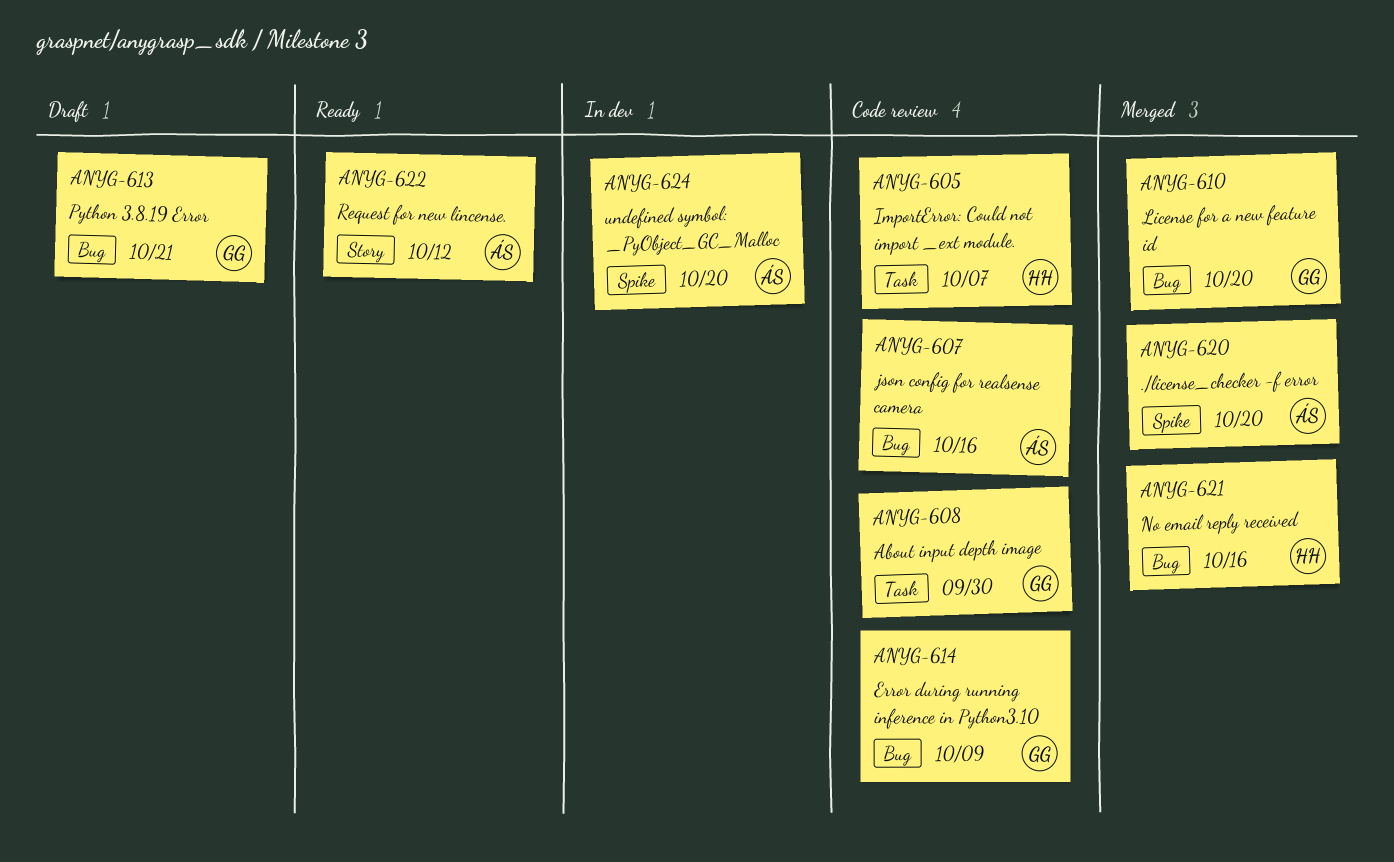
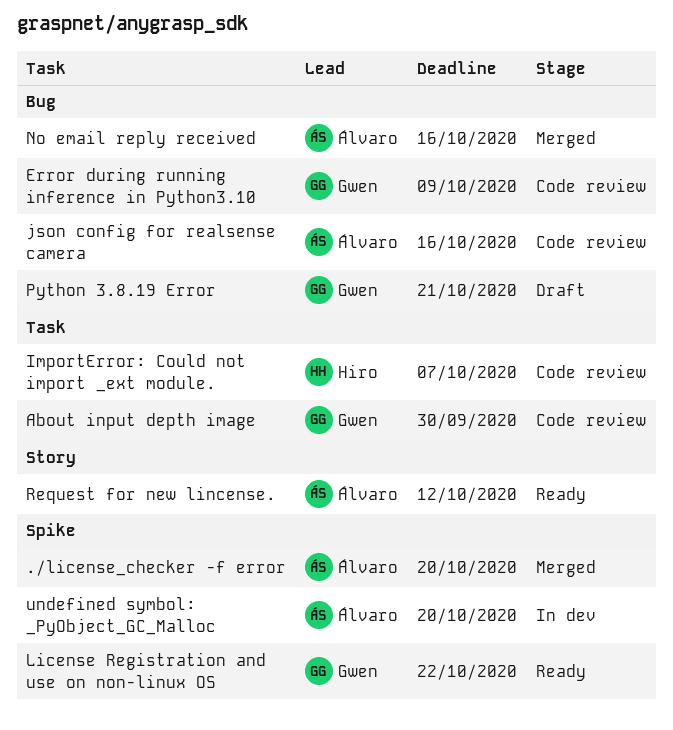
License for a new feature id: present -> none
License Registration and use on non-linux OS: none -> present
No email reply received, owner: Hiro -> Álvaro

